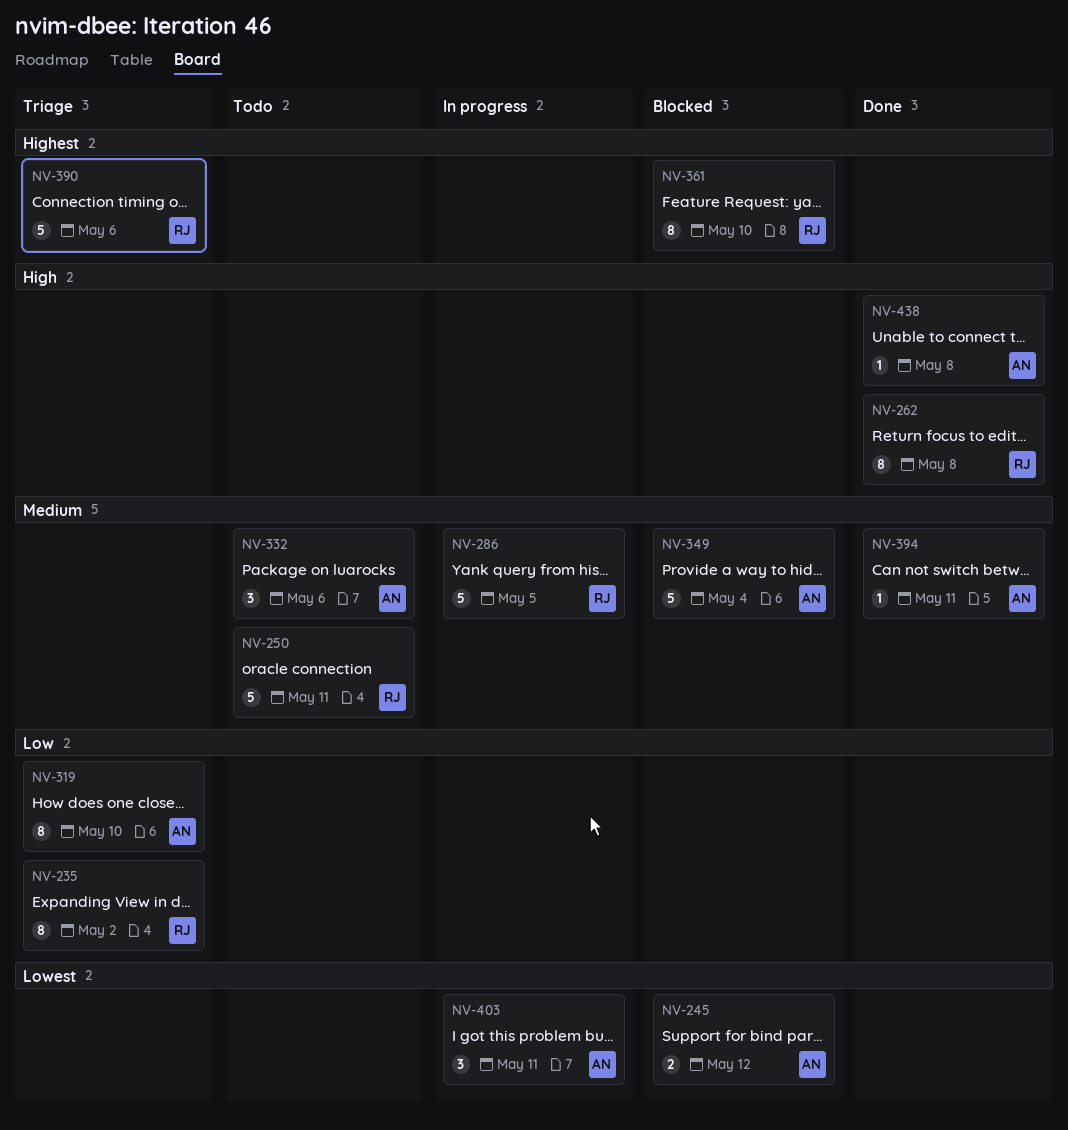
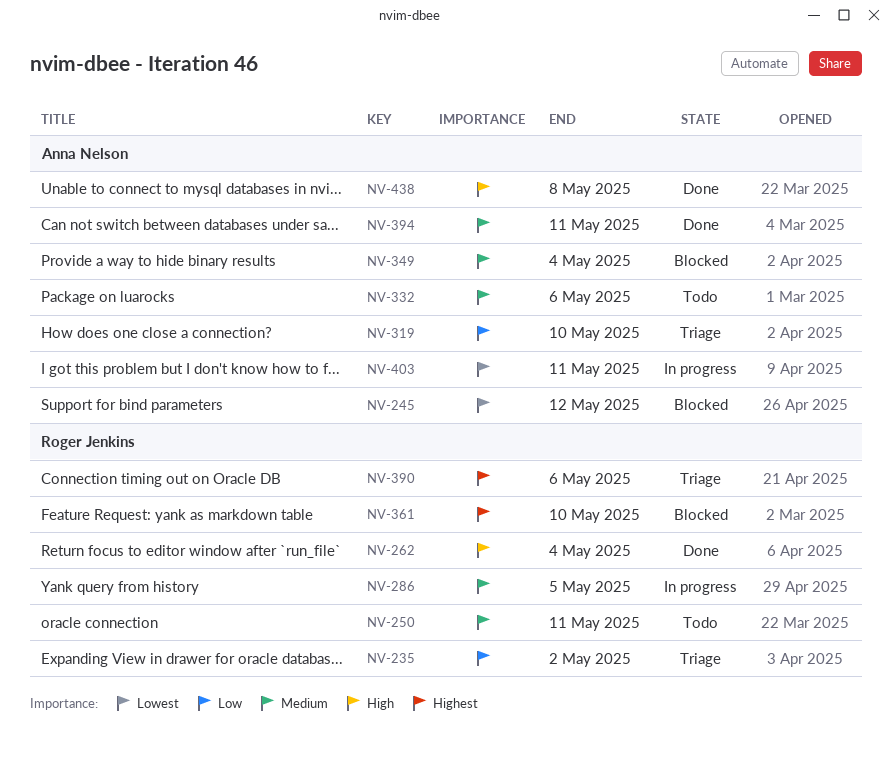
NV-262, due: May 8 -> May 4

